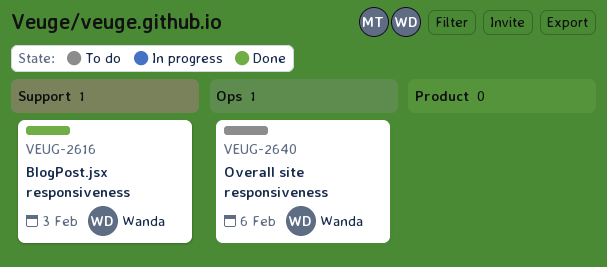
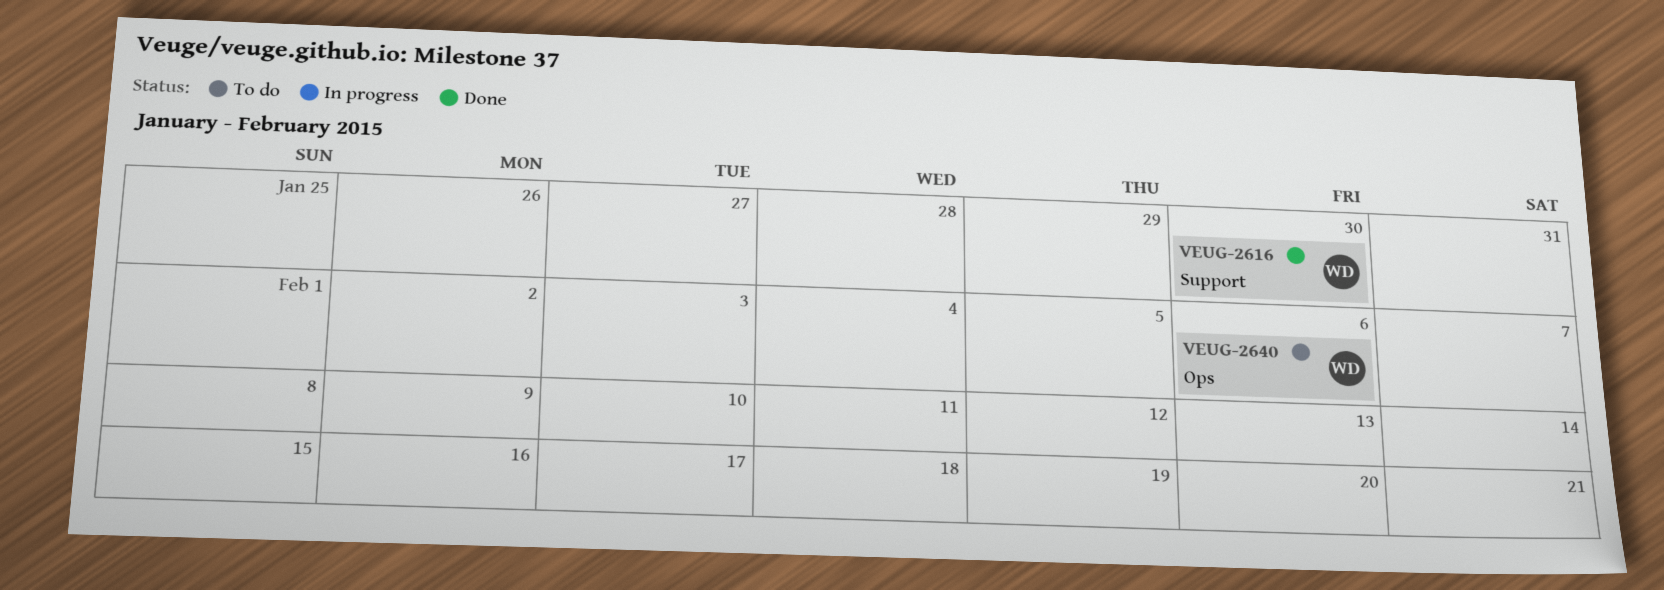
VEUG-2616, due: Feb 3 -> Jan 30

